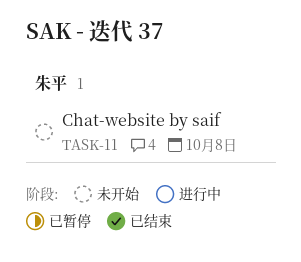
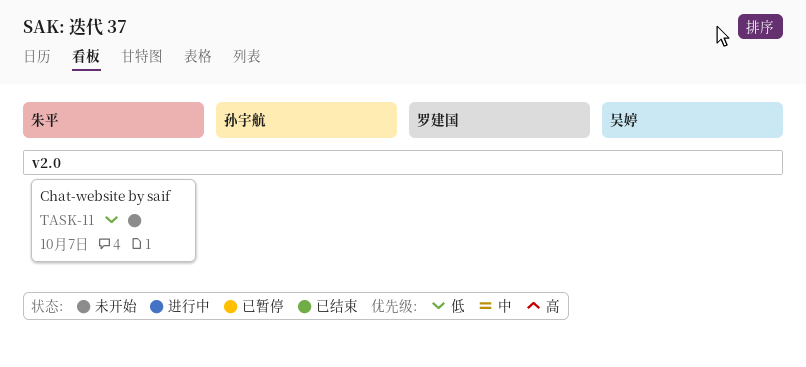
TASK-11, due: Oct 8 -> Oct 7

